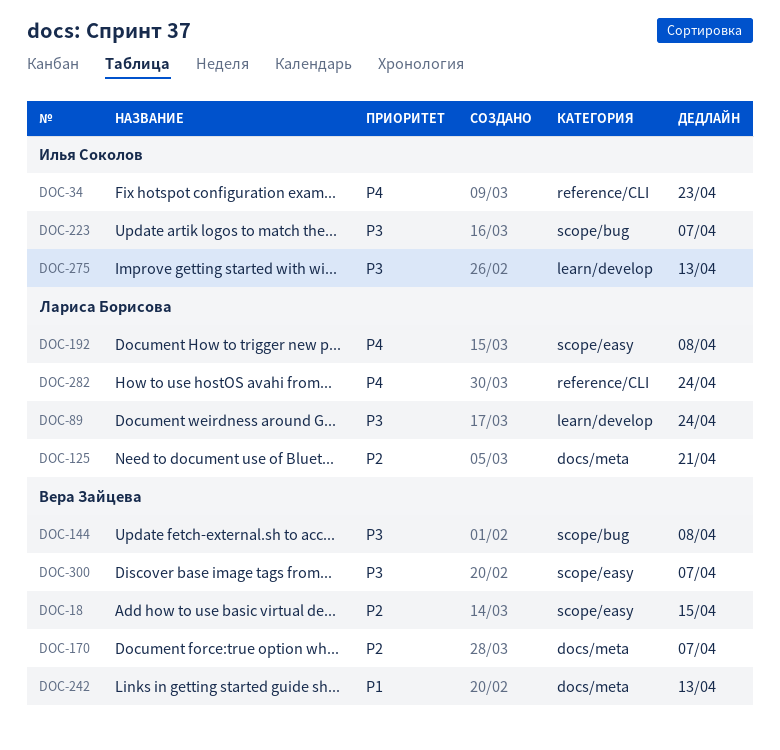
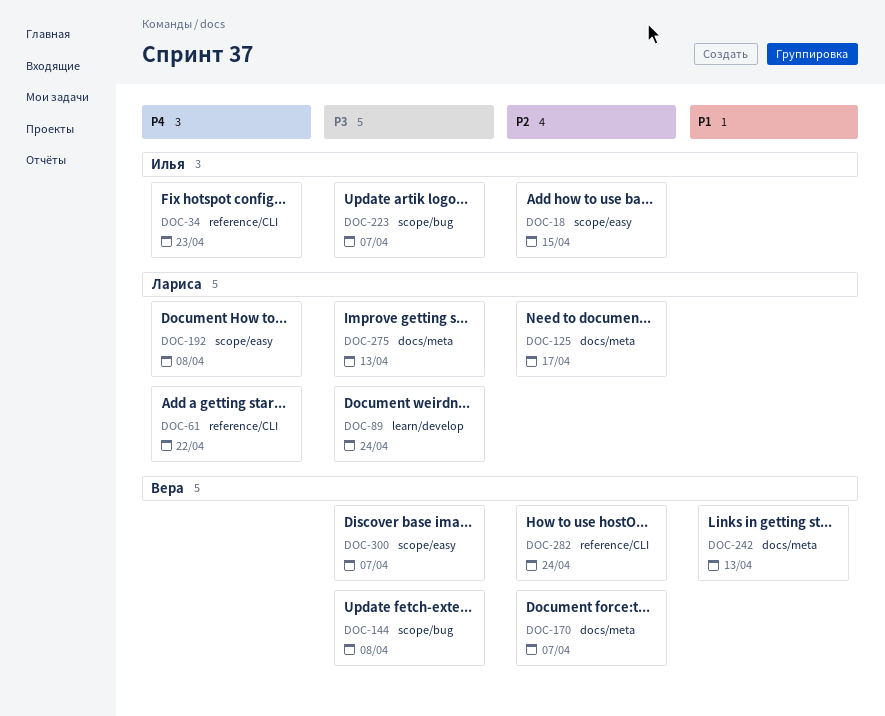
DOC-18, owner: Вера Зайцева -> Илья Соколов
DOC-61: none -> present
DOC-125, due: Apr 21 -> Apr 17
DOC-275, owner: Илья Соколов -> Лариса Борисова
DOC-275, label: learn/develop -> docs/meta
DOC-282, owner: Лариса Борисова -> Вера Зайцева
DOC-282, priority: P4 -> P2

